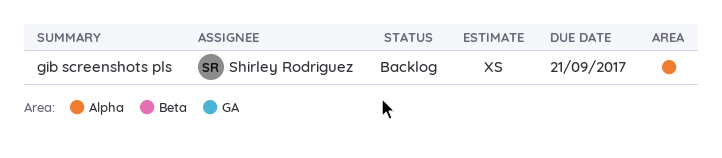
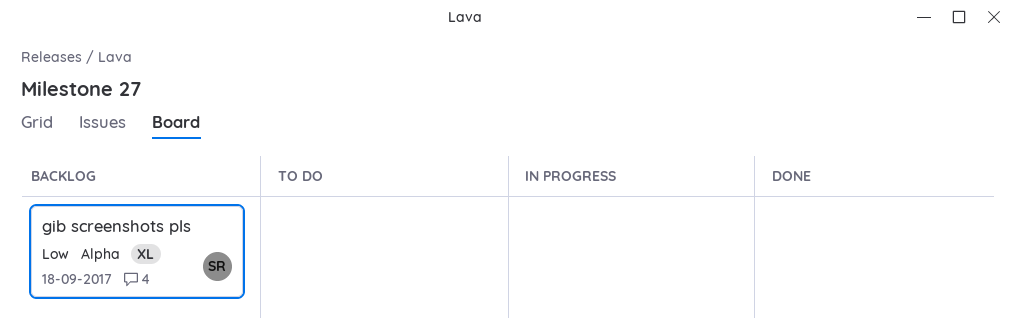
gib screenshots pls, estimate: XS -> XL
gib screenshots pls, due: Sep 21 -> Sep 18

